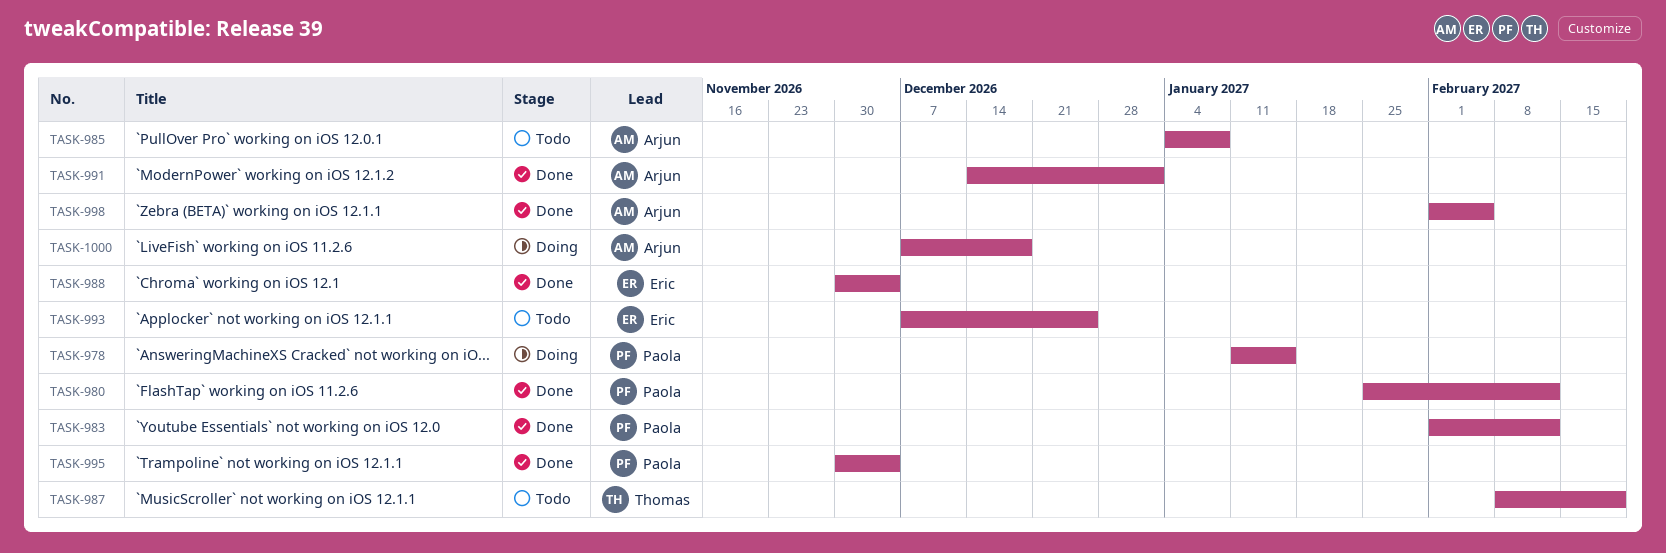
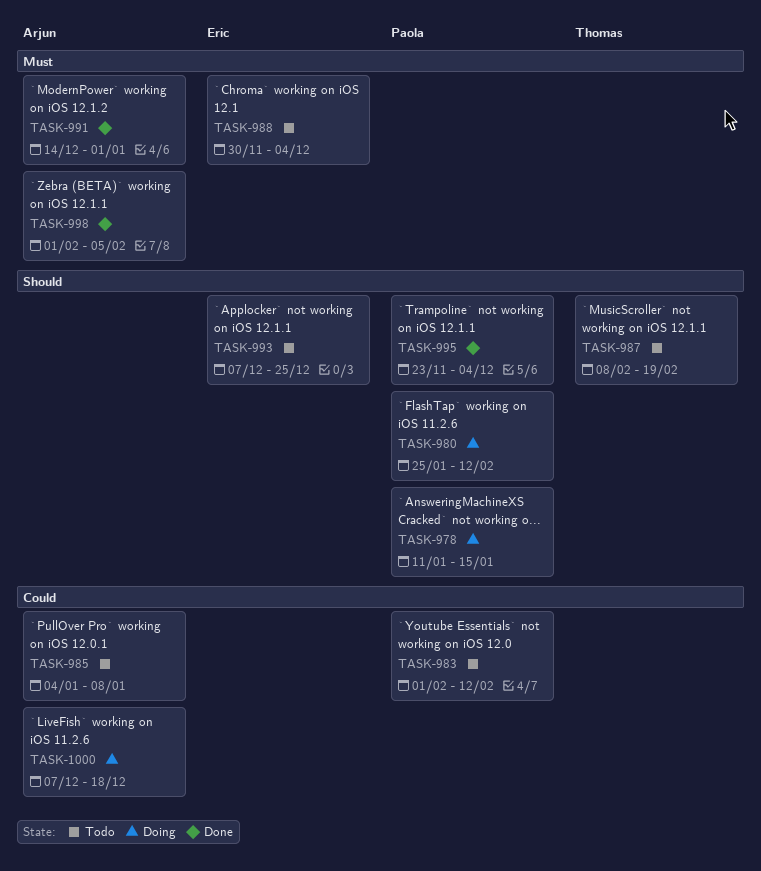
TASK-980, status: Done -> Doing
TASK-983, status: Done -> Todo
TASK-988, status: Done -> Todo
TASK-995, start: Nov 30 -> Nov 23

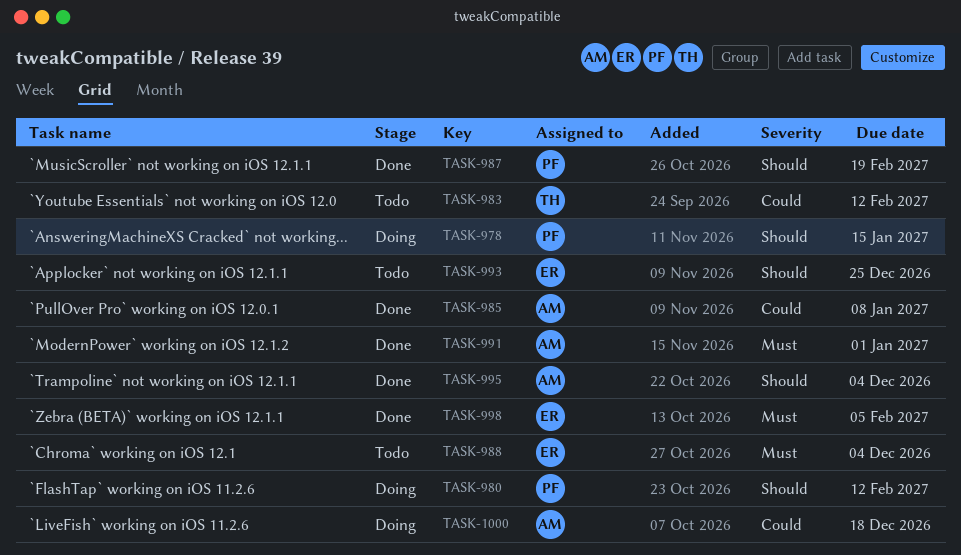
TASK-983, owner: Paola -> Thomas
TASK-985, status: Todo -> Done
TASK-987, status: Todo -> Done
TASK-987, owner: Thomas -> Paola
TASK-995, owner: Paola -> Arjun
TASK-998, owner: Arjun -> Eric

